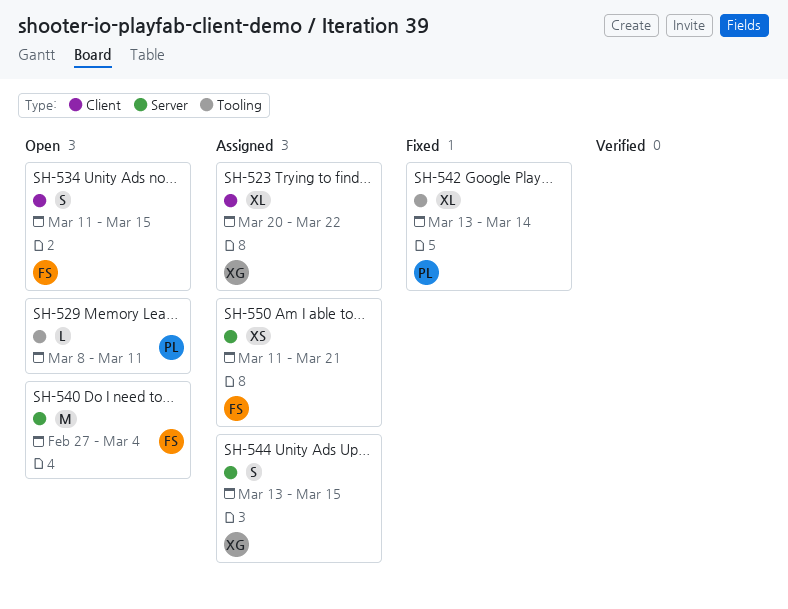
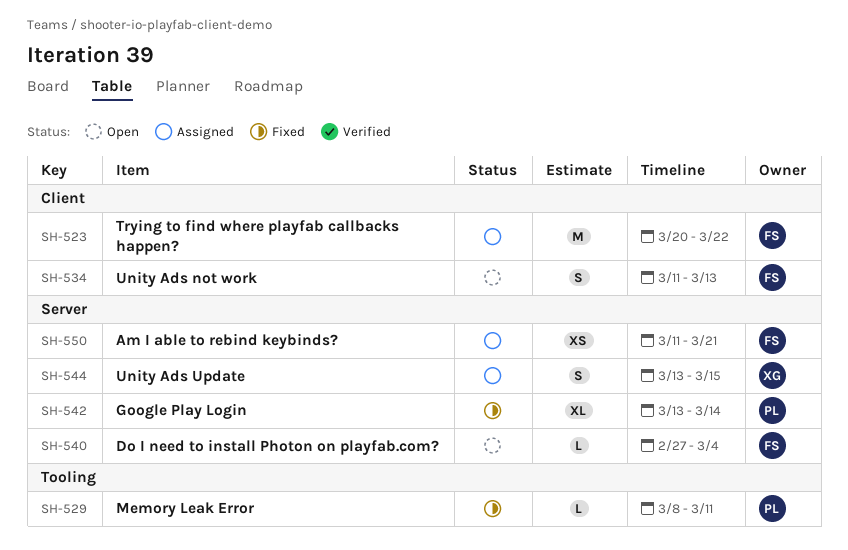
SH-523, owner: XG -> FS
SH-523, estimate: XL -> M
SH-529, status: Open -> Fixed
SH-534, due: Mar 15 -> Mar 13
SH-540, estimate: M -> L
SH-542, label: Tooling -> Server

